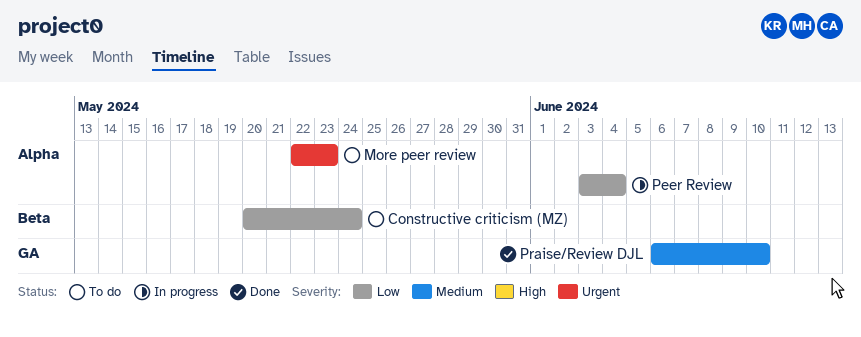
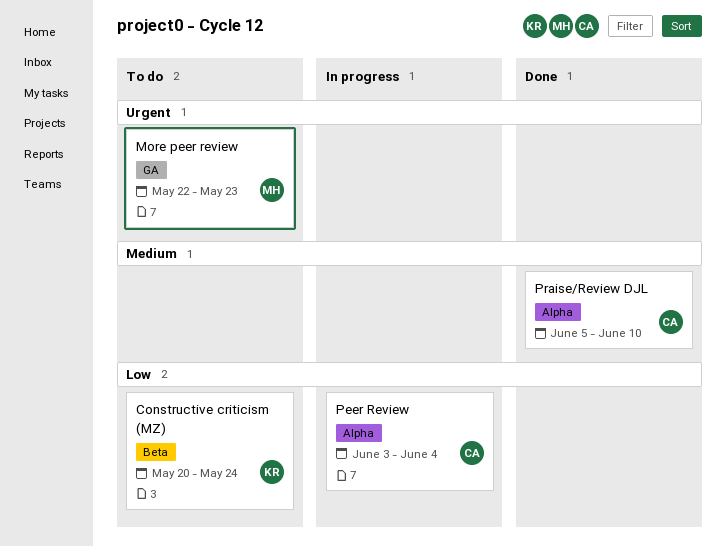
More peer review, label: Alpha -> GA
Praise/Review DJL, label: GA -> Alpha
Praise/Review DJL, start: Jun 6 -> Jun 5

